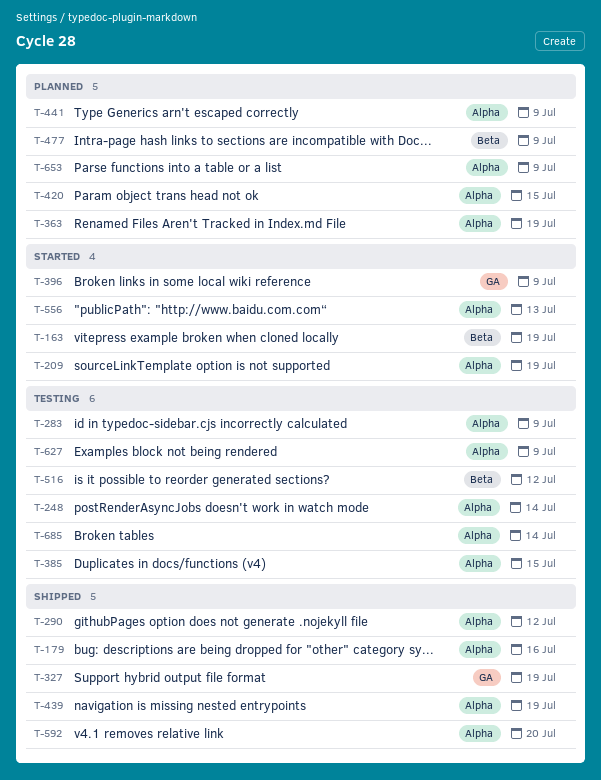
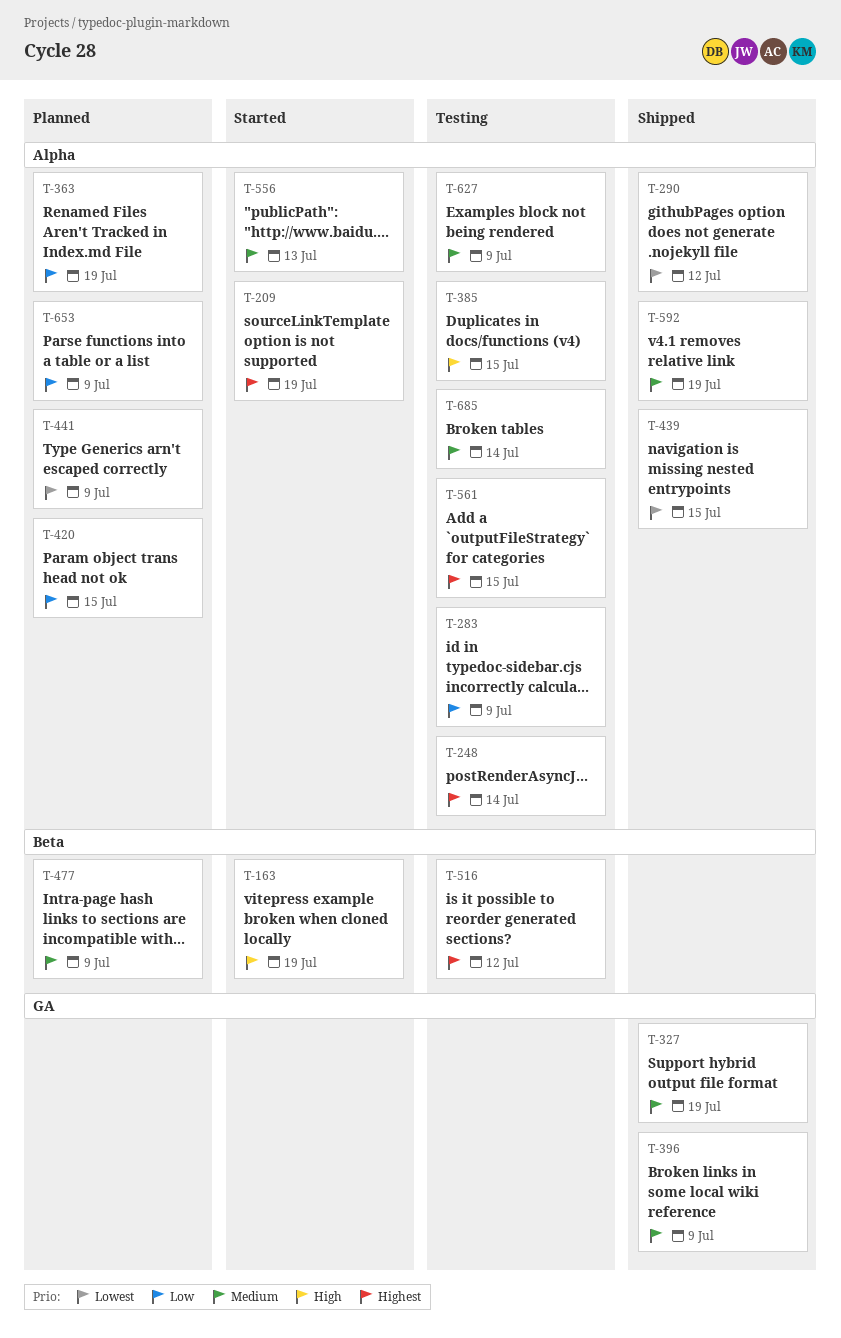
T-179: present -> none
T-396, status: Started -> Shipped
T-439, due: Jul 19 -> Jul 15
T-561: none -> present
T-592, due: Jul 20 -> Jul 19

